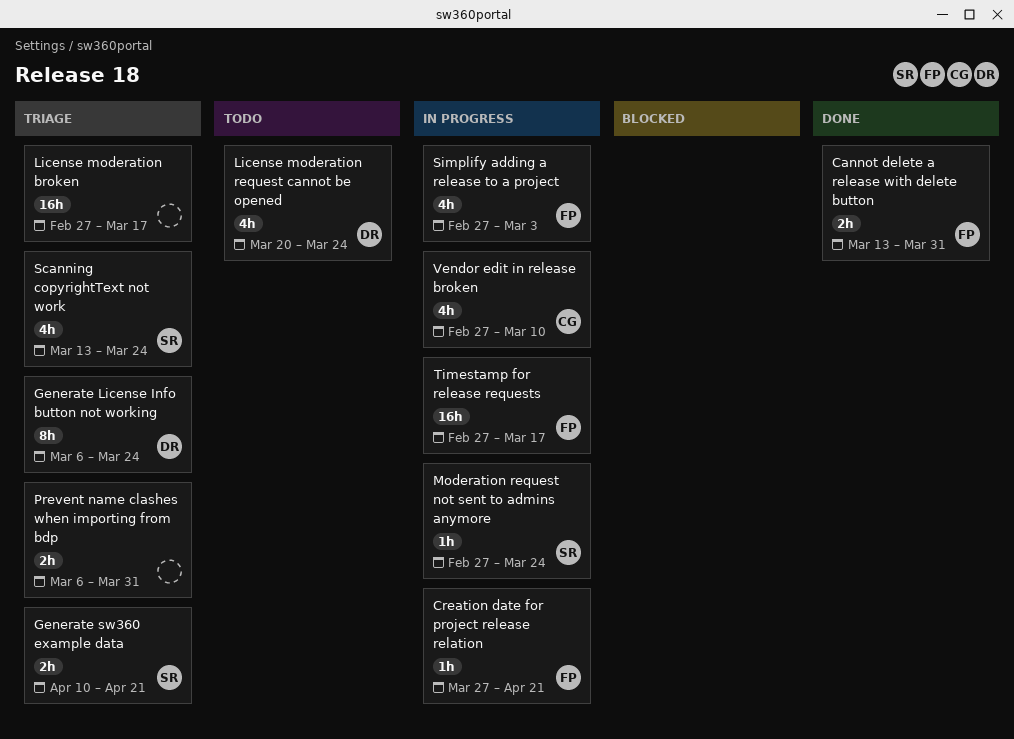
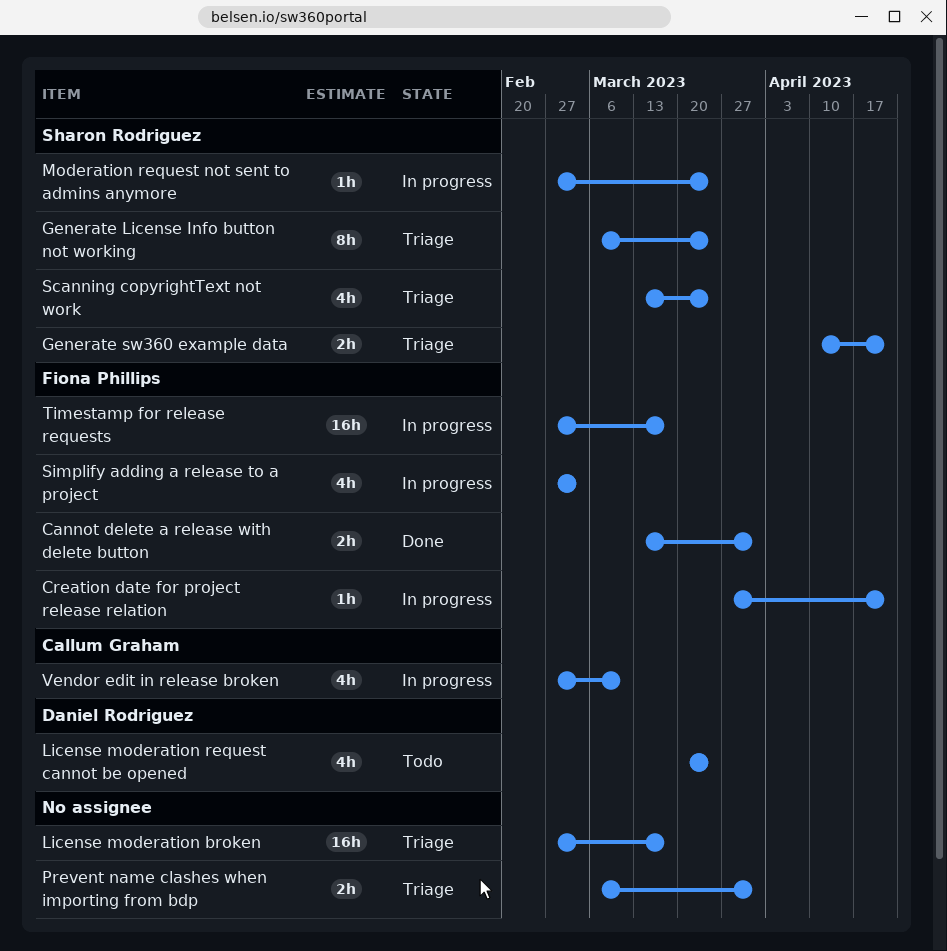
Generate License Info button not working, owner: Daniel Rodriguez -> Sharon Rodriguez

